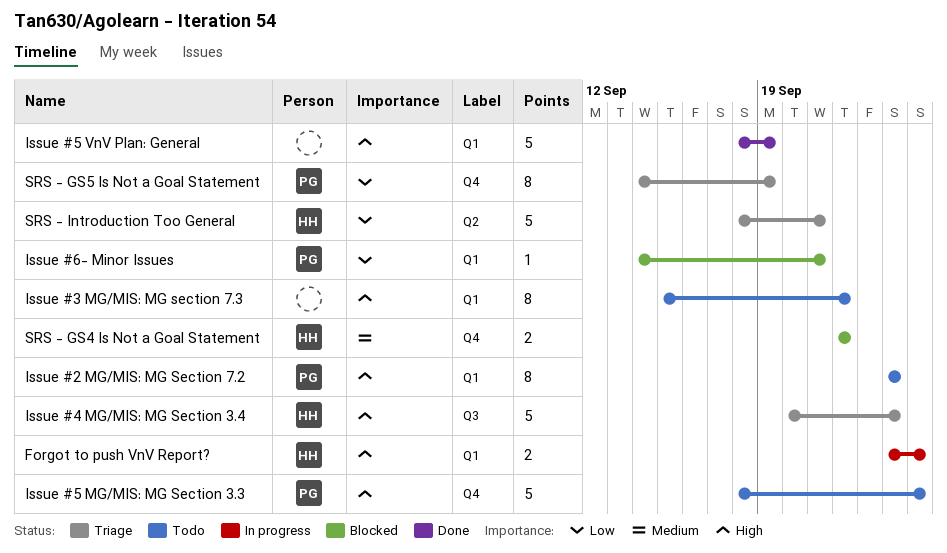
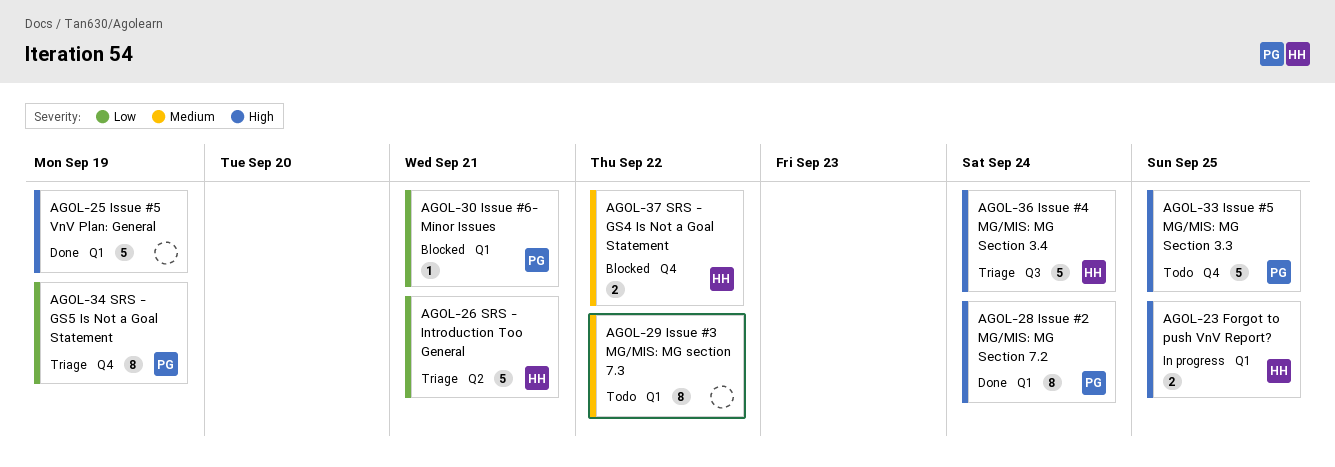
Issue #2 MG/MIS: MG Section 7.2, status: Todo -> Done
Issue #3 MG/MIS: MG section 7.3, priority: High -> Medium

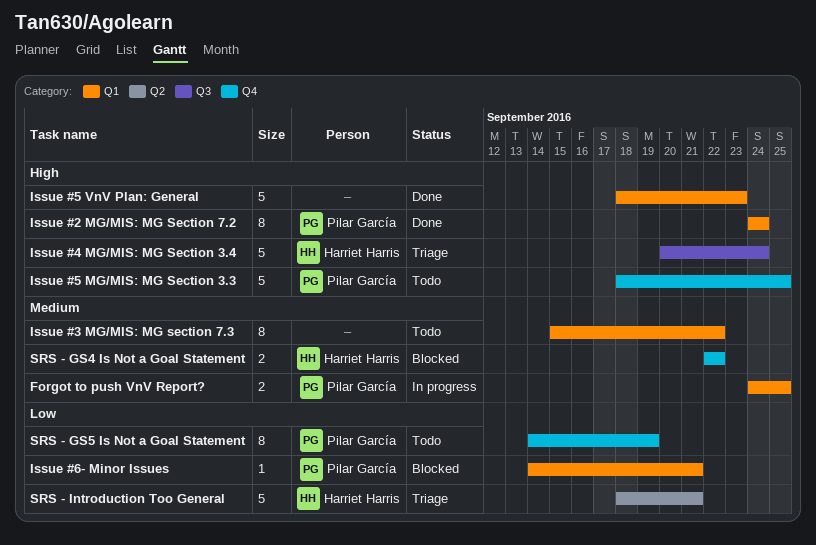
Forgot to push VnV Report?, owner: Harriet Harris -> Pilar García
Forgot to push VnV Report?, priority: High -> Medium
Issue #5 VnV Plan: General, due: Sep 19 -> Sep 23
SRS - GS5 Is Not a Goal Statement, status: Triage -> Todo

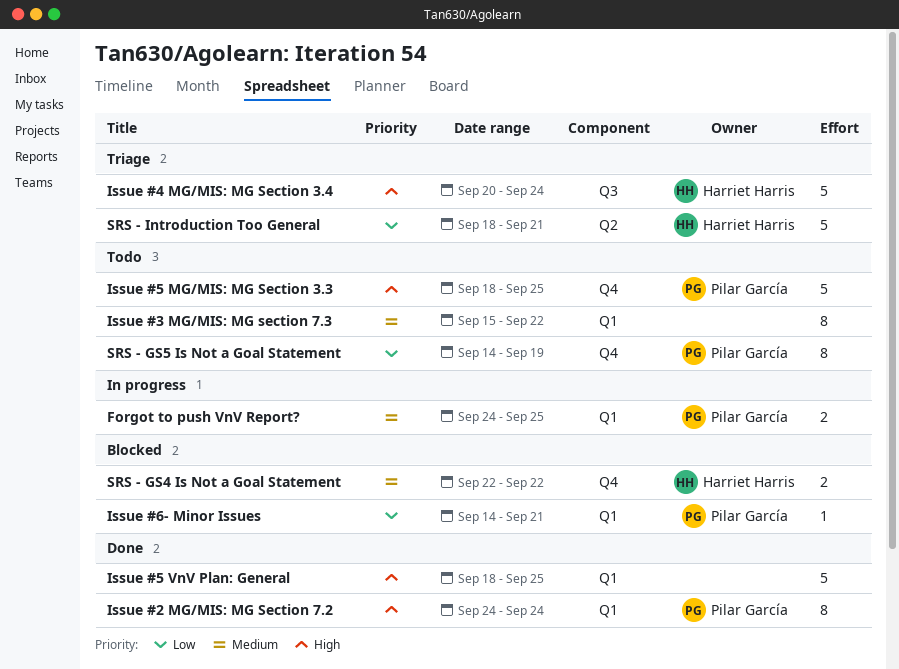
Issue #5 VnV Plan: General, due: Sep 23 -> Sep 25

